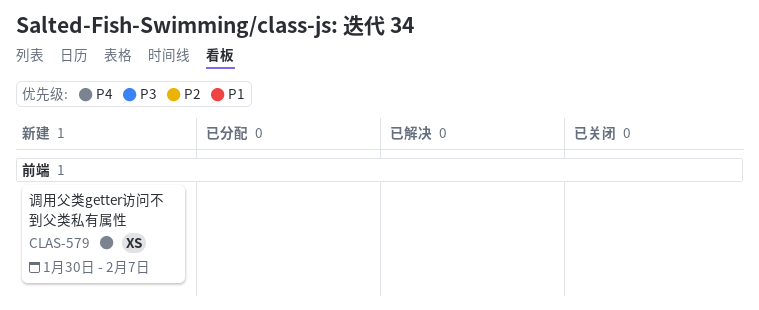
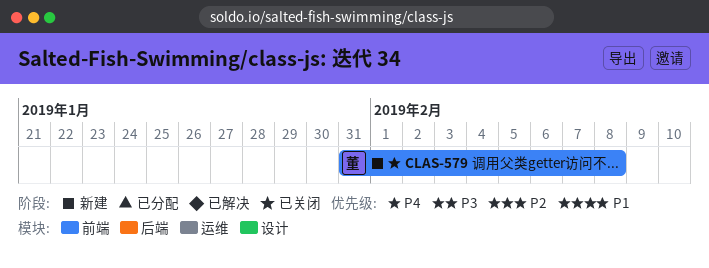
CLAS-579, start: Jan 30 -> Jan 31
CLAS-579, due: Feb 7 -> Feb 8

